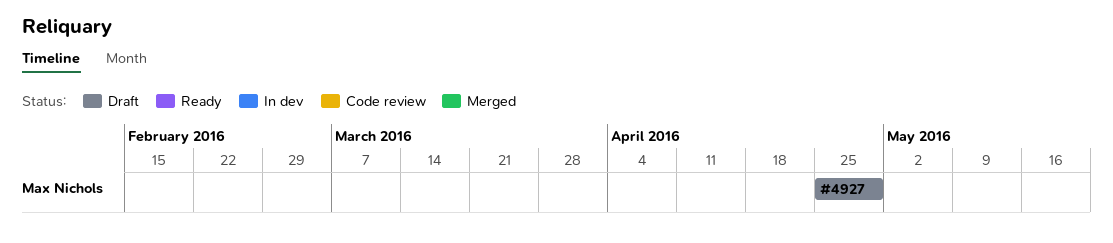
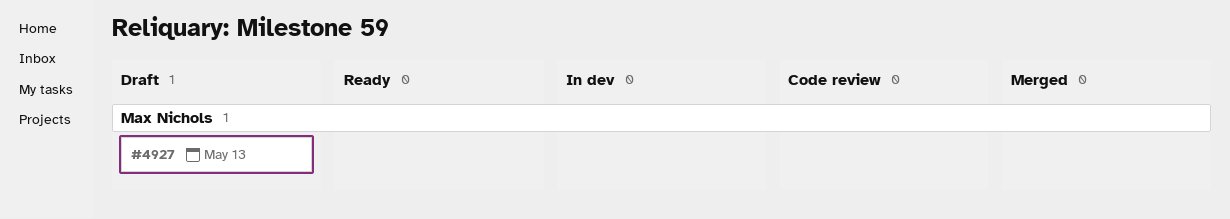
#4927, due: Apr 29 -> May 13

